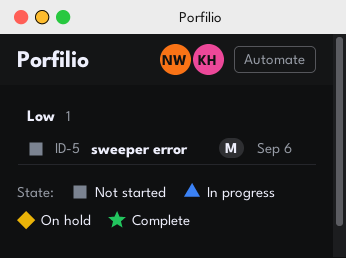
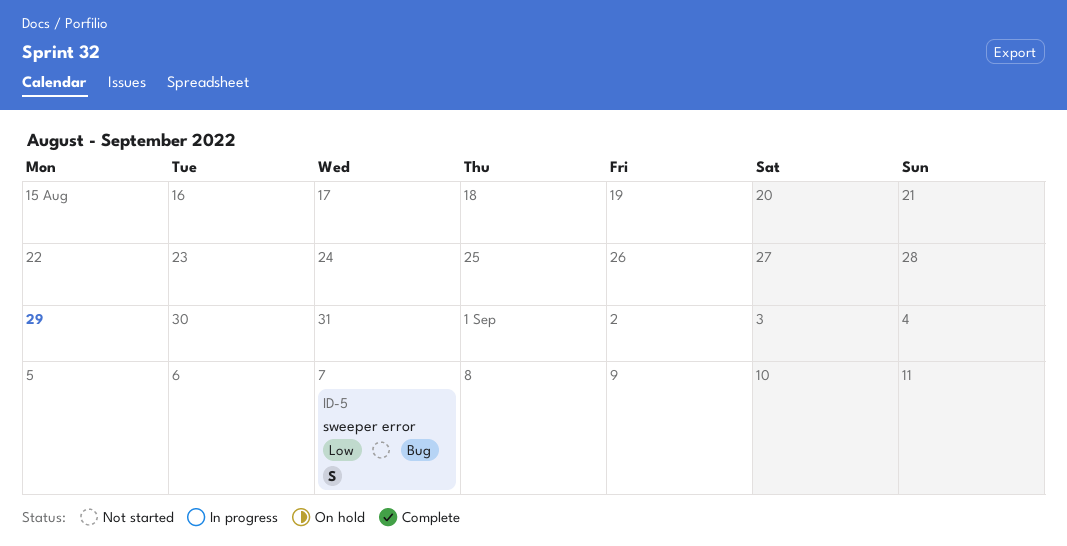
ID-5, estimate: M -> S
ID-5, due: Sep 6 -> Sep 7

